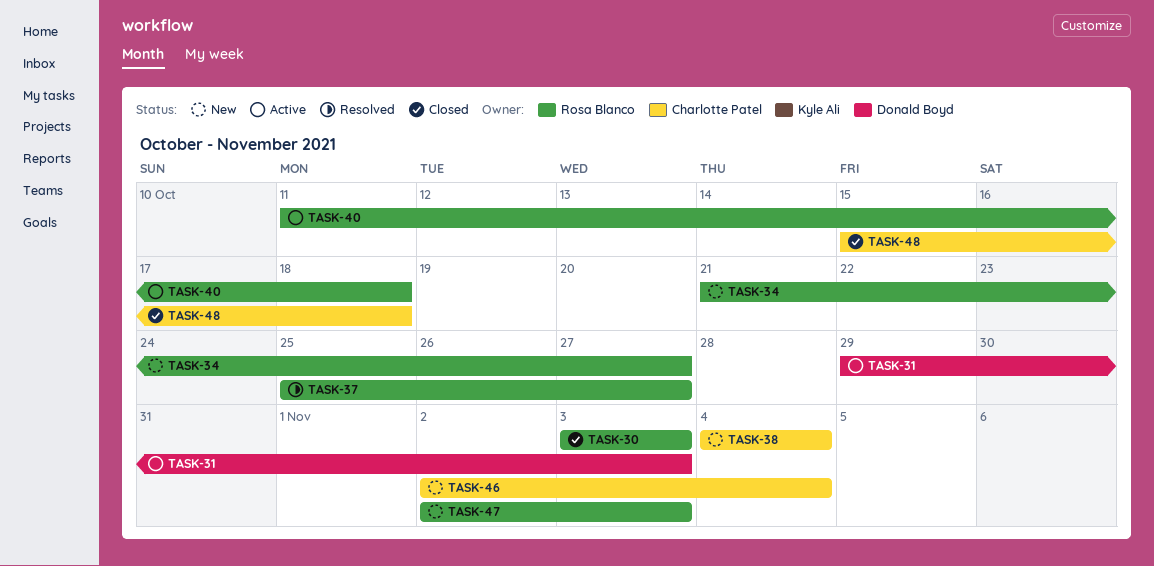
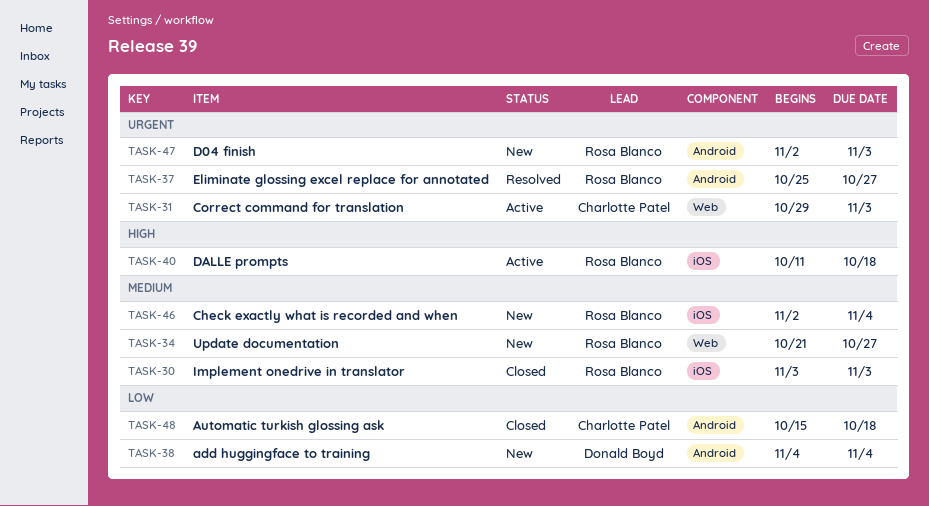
TASK-31, owner: Donald Boyd -> Charlotte Patel
TASK-38, owner: Charlotte Patel -> Donald Boyd
TASK-46, owner: Charlotte Patel -> Rosa Blanco

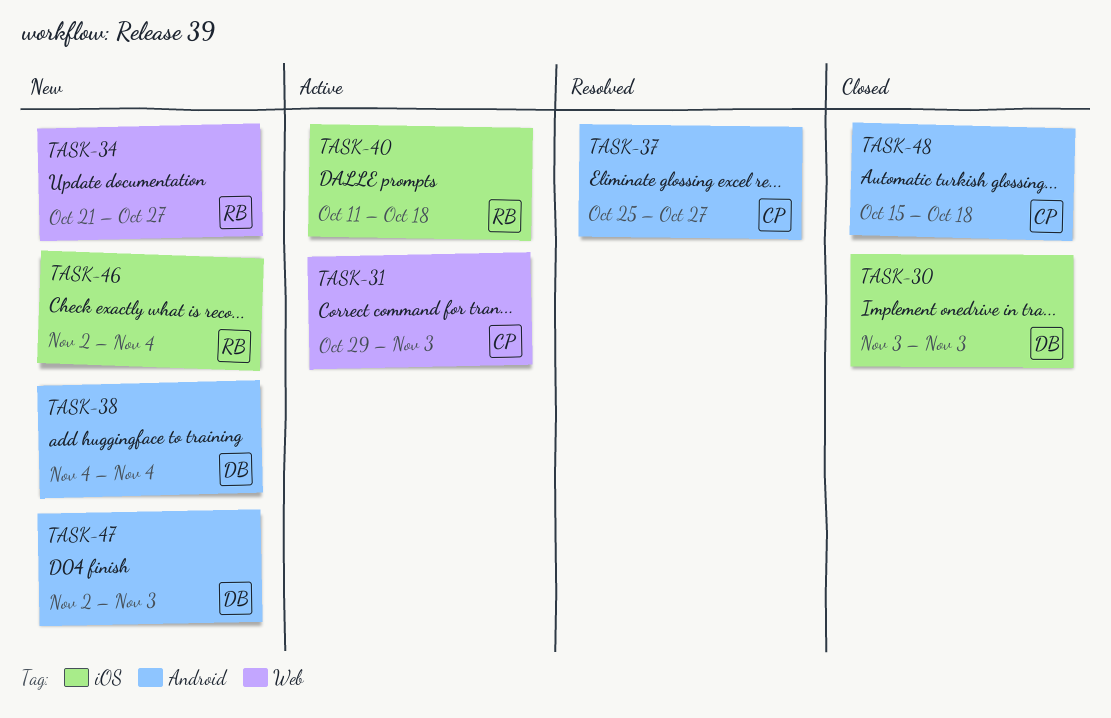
TASK-30, owner: Rosa Blanco -> Donald Boyd
TASK-37, owner: Rosa Blanco -> Charlotte Patel
TASK-47, owner: Rosa Blanco -> Donald Boyd

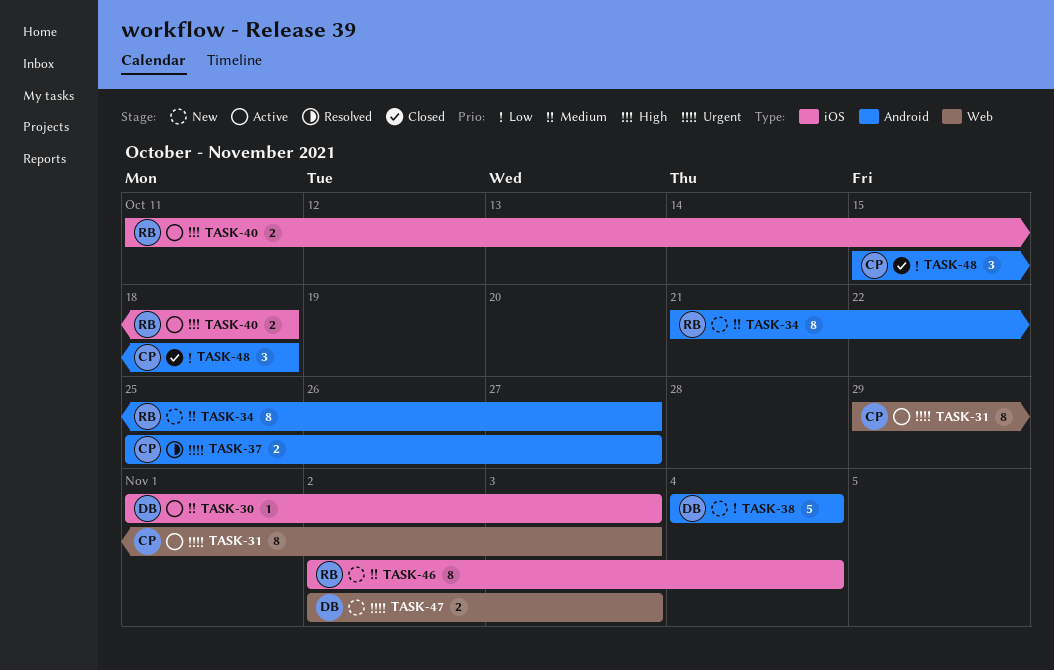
TASK-30, status: Closed -> Active
TASK-30, start: Nov 3 -> Nov 1
TASK-34, label: Web -> Android
TASK-47, label: Android -> Web

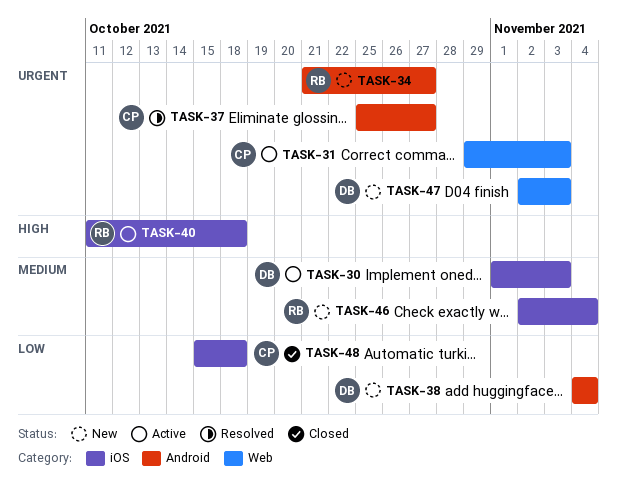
TASK-34, priority: Medium -> Urgent
TASK-48, label: Android -> iOS

